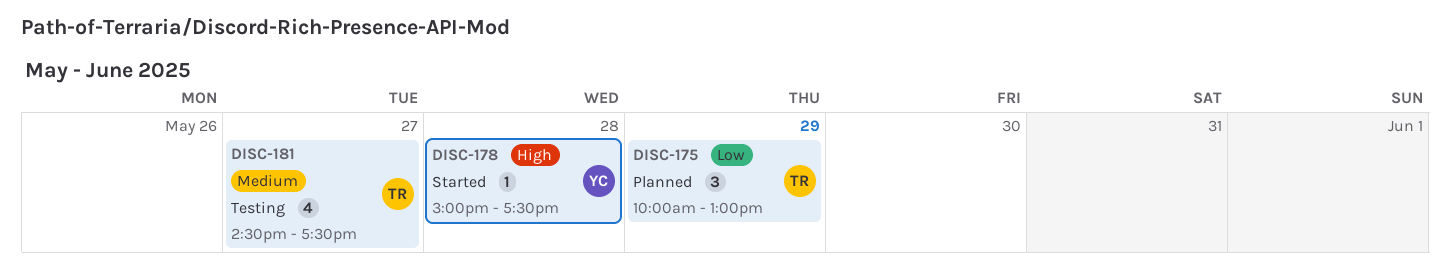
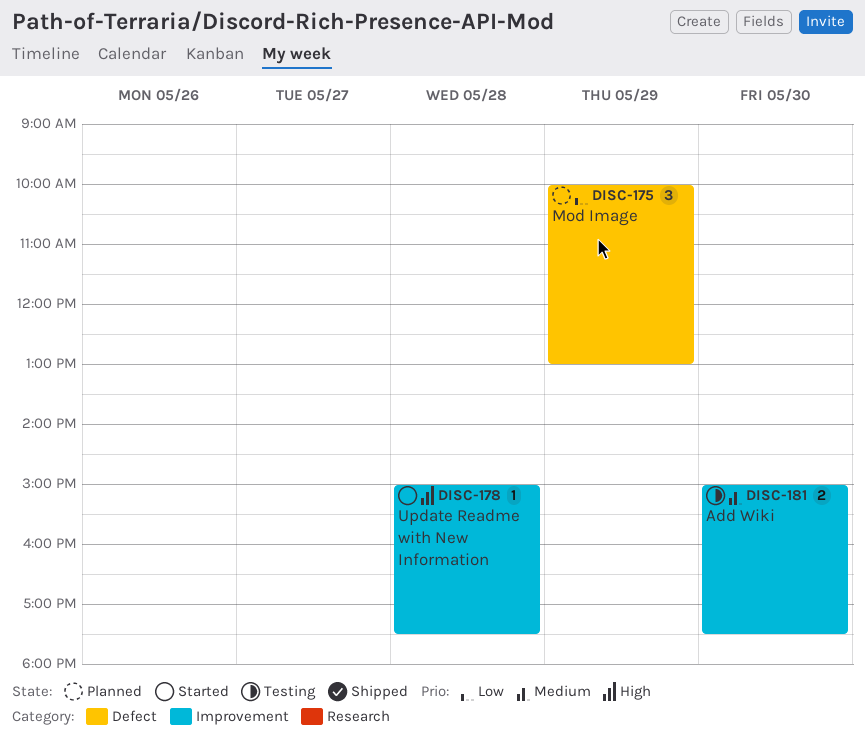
DISC-181, estimate: 4 -> 2
DISC-181, day: May 27 -> May 30
DISC-181, begins: 14:30 -> 15:00

